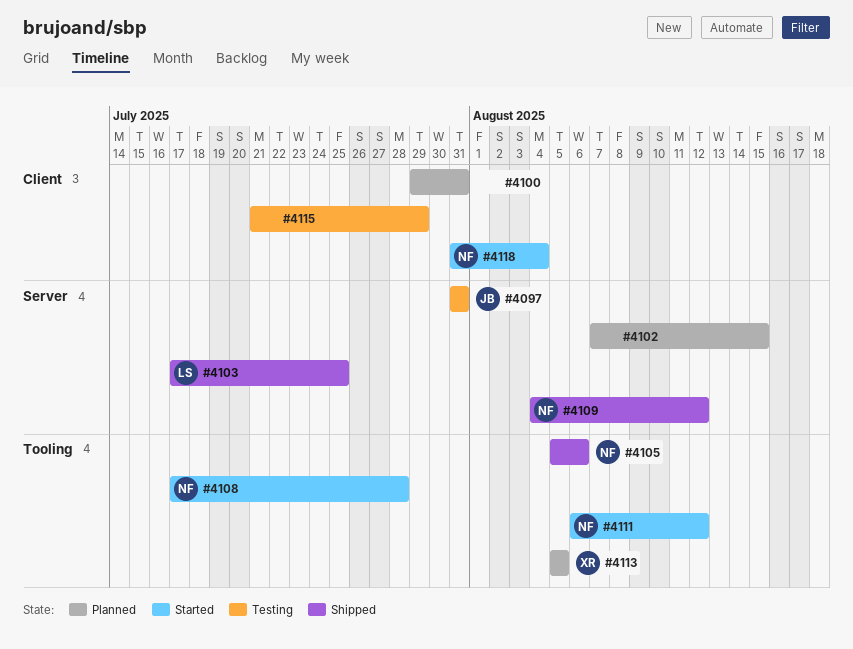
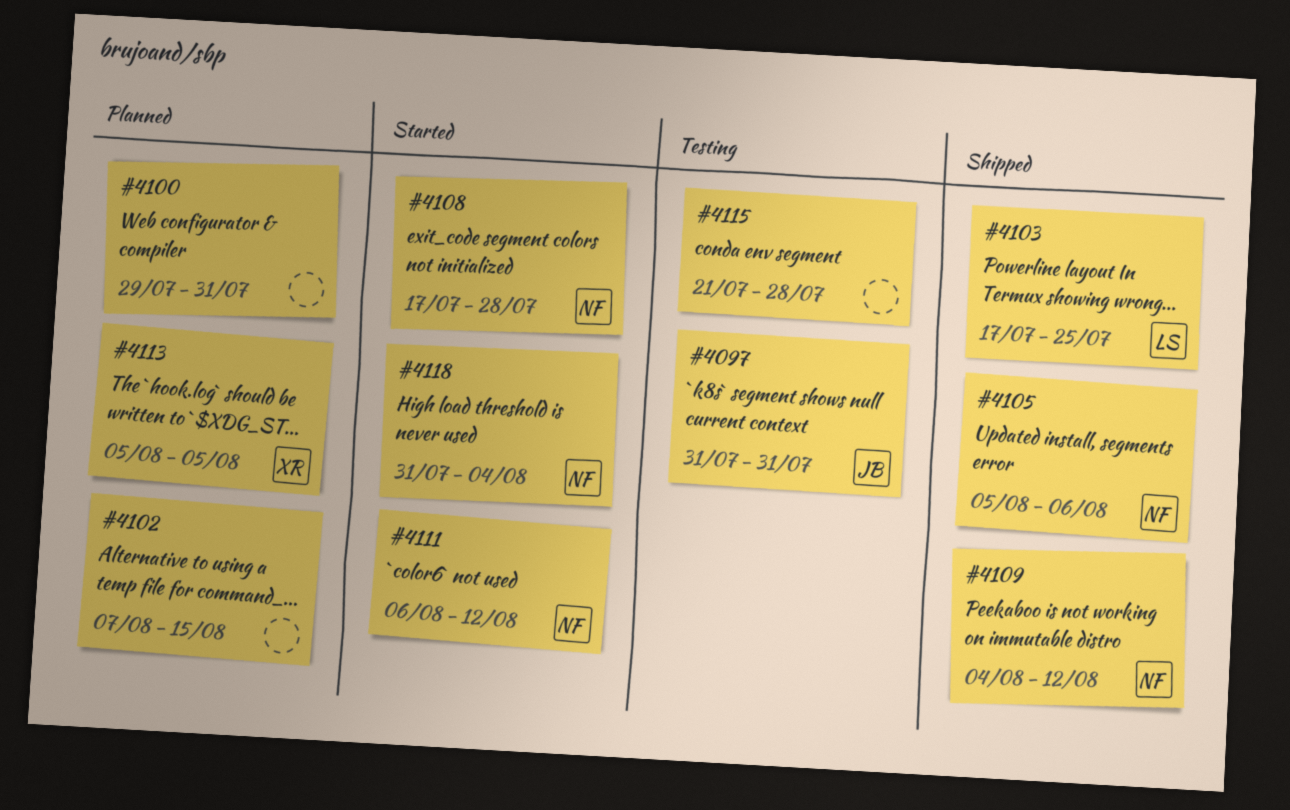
#4115, due: Jul 29 -> Jul 28

